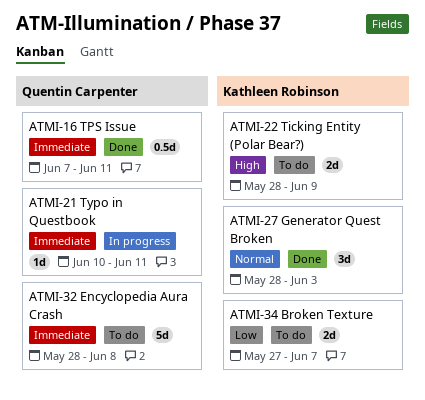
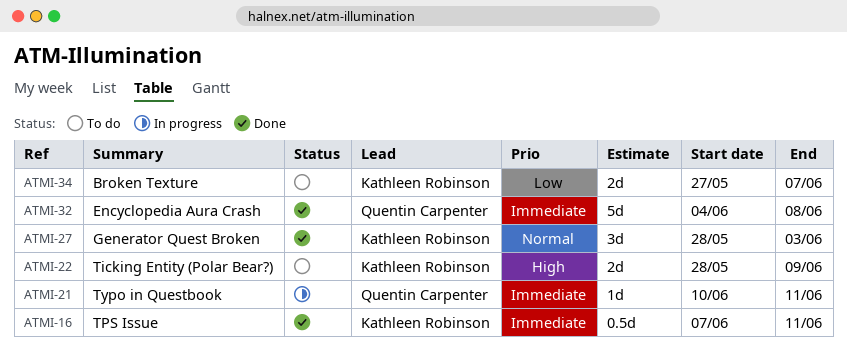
ATMI-16, owner: Quentin Carpenter -> Kathleen Robinson
ATMI-32, status: To do -> Done
ATMI-32, start: May 28 -> Jun 4

